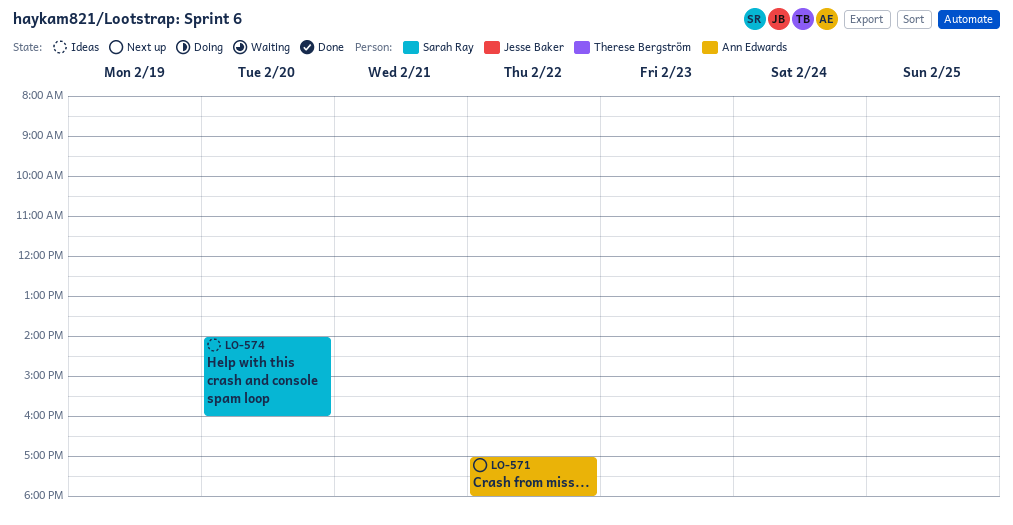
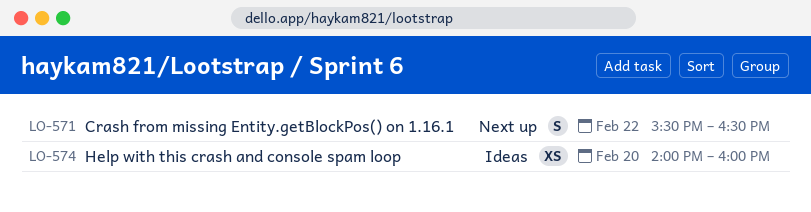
LO-571, begins: 17:00 -> 15:30
LO-571, ends: 18:00 -> 16:30

